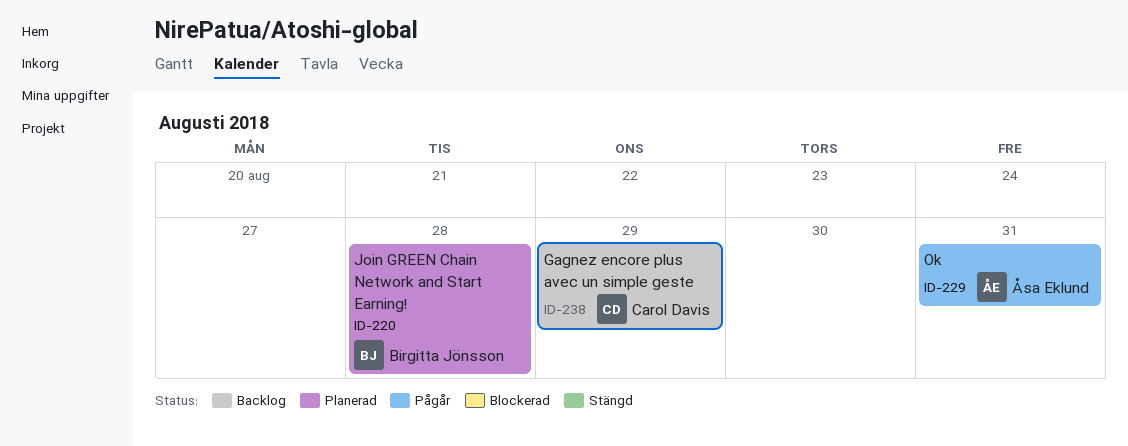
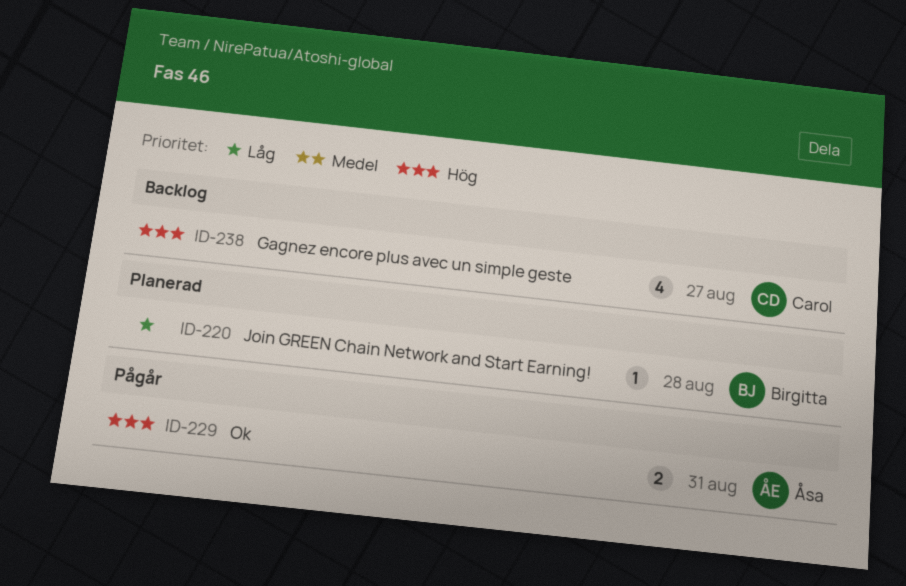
ID-238, due: Aug 29 -> Aug 27

